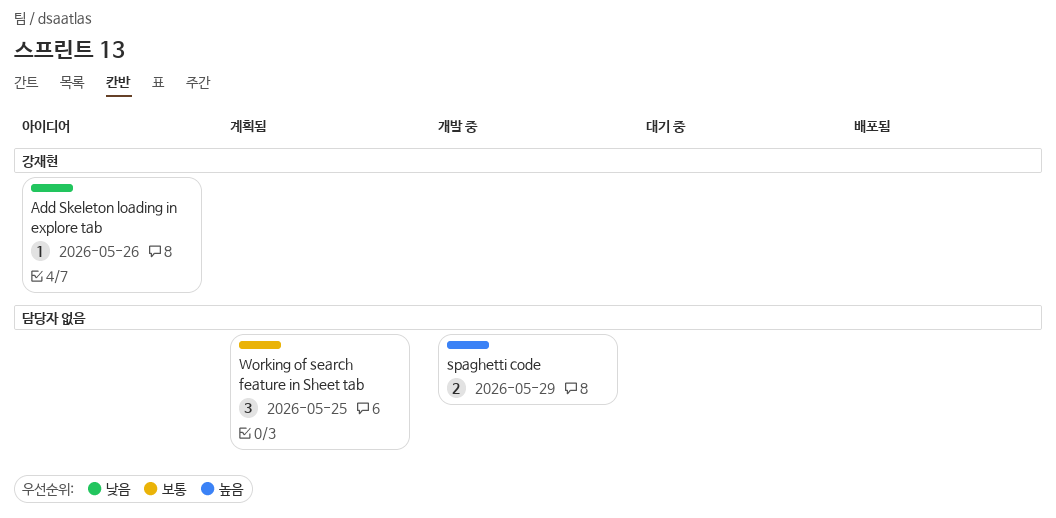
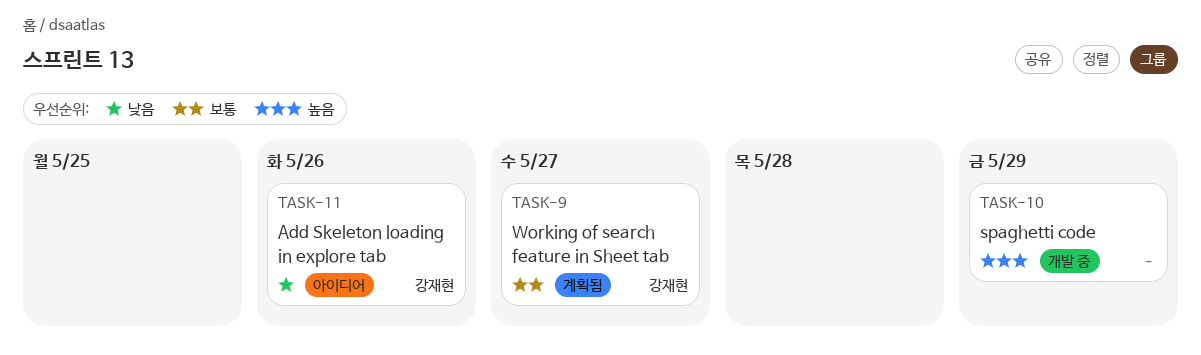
Working of search feature in Sheet tab, owner: none -> 강재현
Working of search feature in Sheet tab, due: May 25 -> May 27

